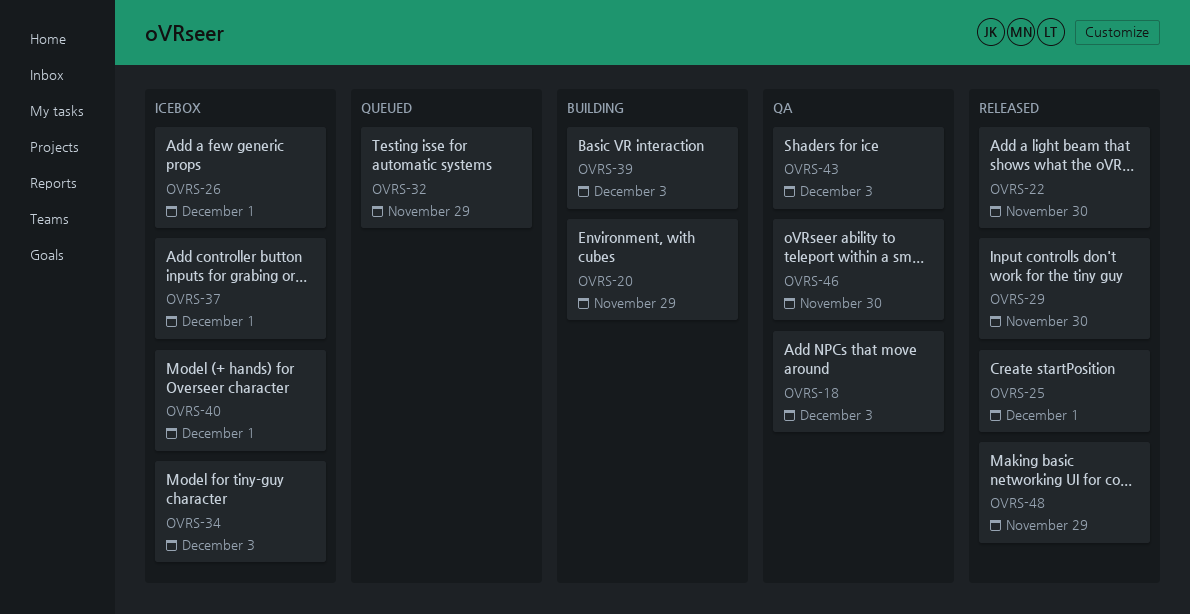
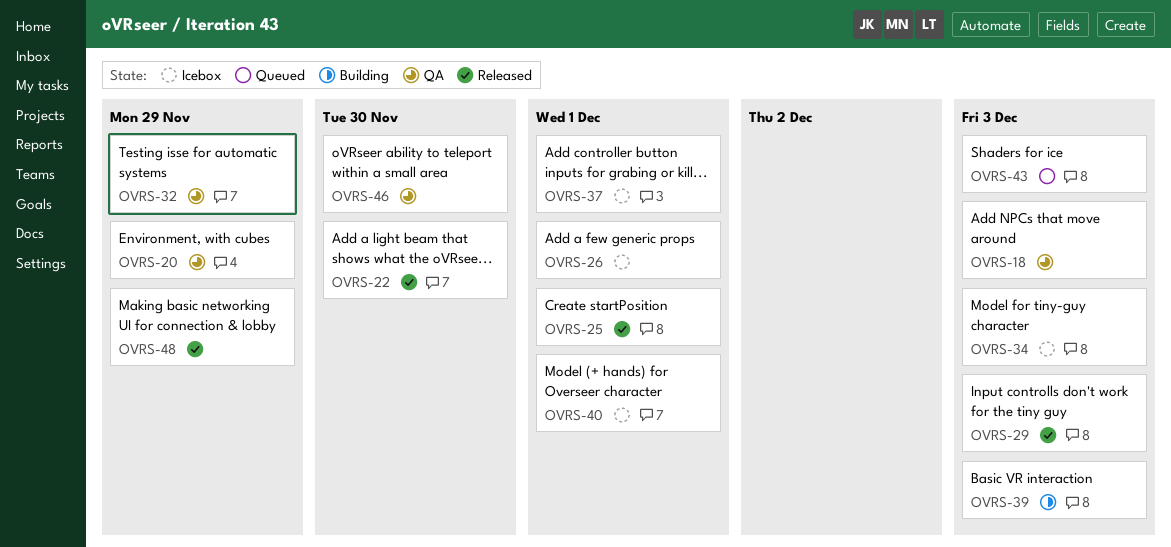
OVRS-20, status: Building -> QA
OVRS-29, due: Nov 30 -> Dec 3
OVRS-32, status: Queued -> QA
OVRS-43, status: QA -> Queued

